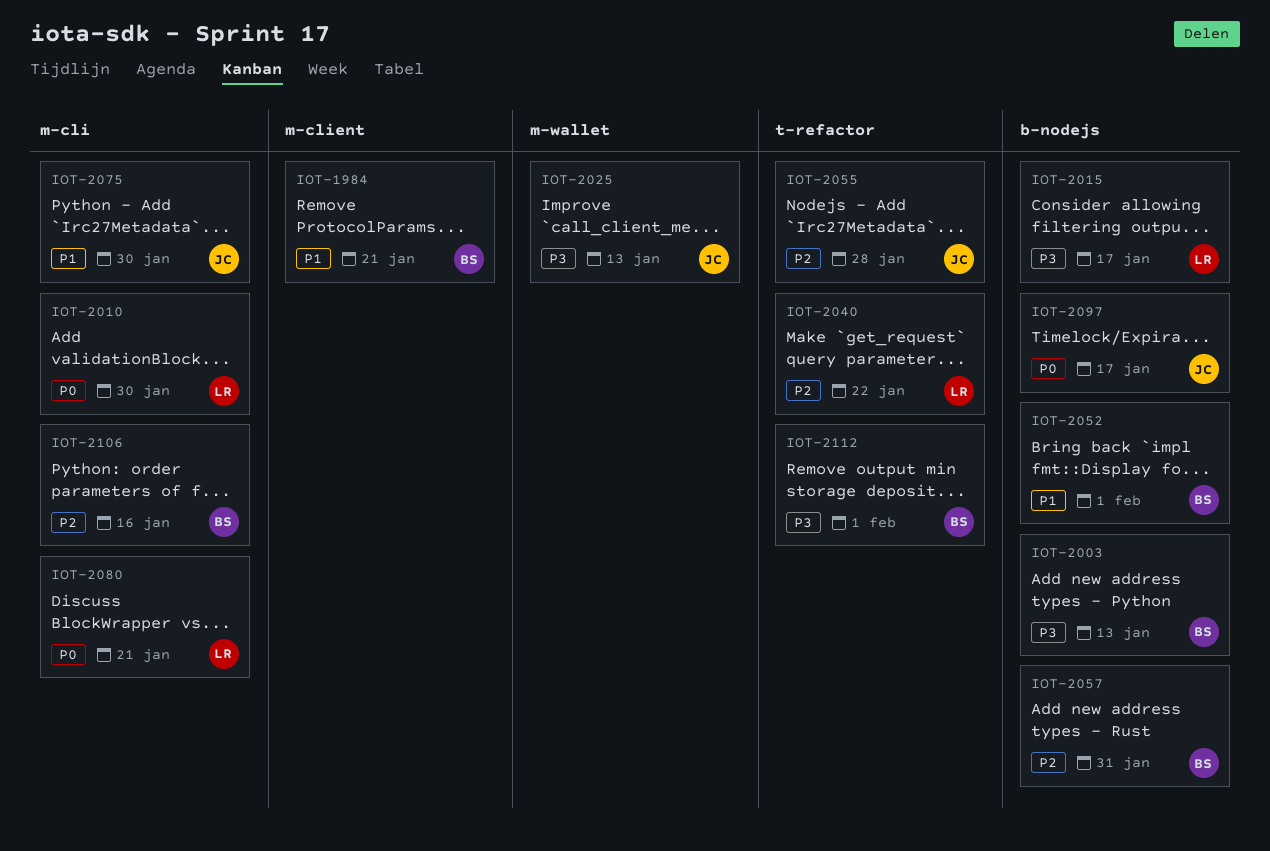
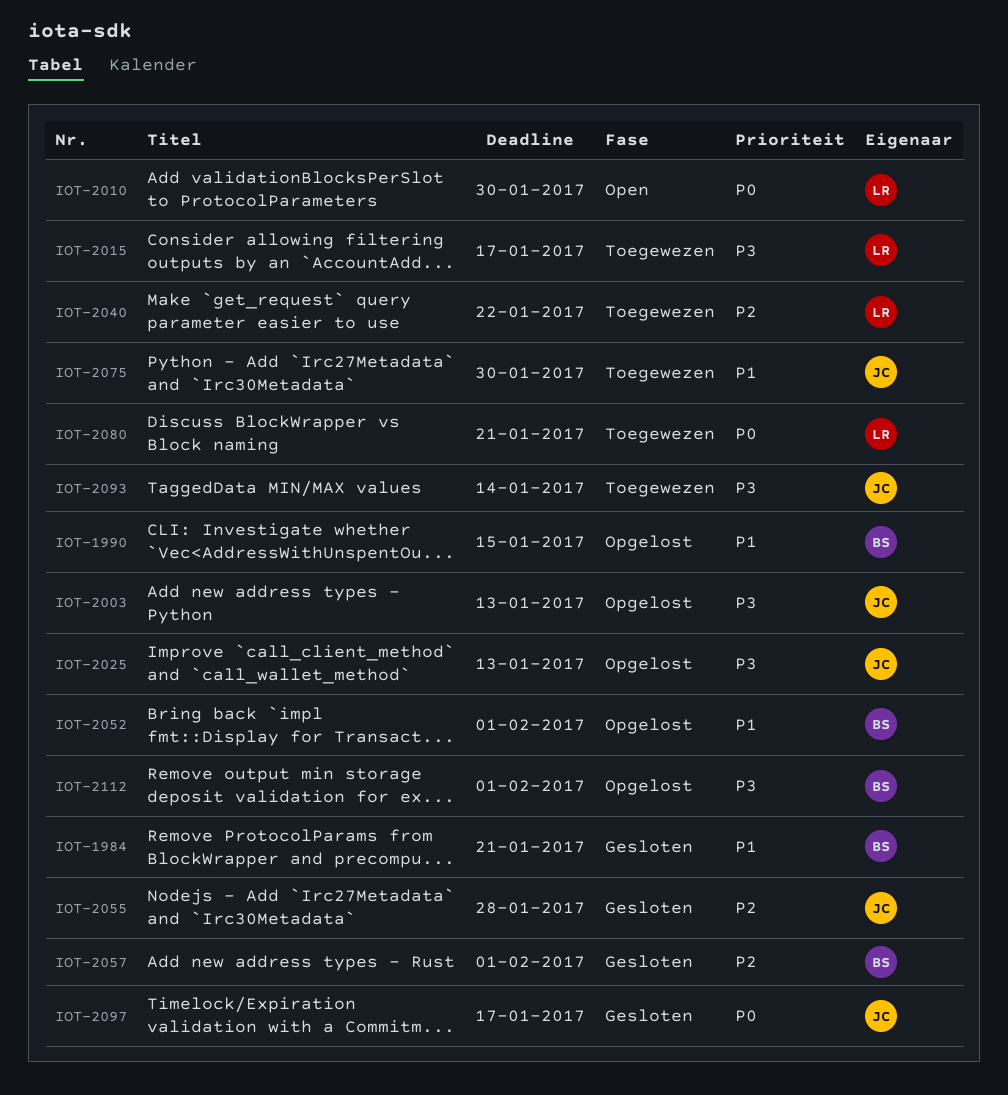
IOT-1990: none -> present
IOT-2003, owner: BS -> JC
IOT-2057, due: Jan 31 -> Feb 1
IOT-2093: none -> present
IOT-2106: present -> none

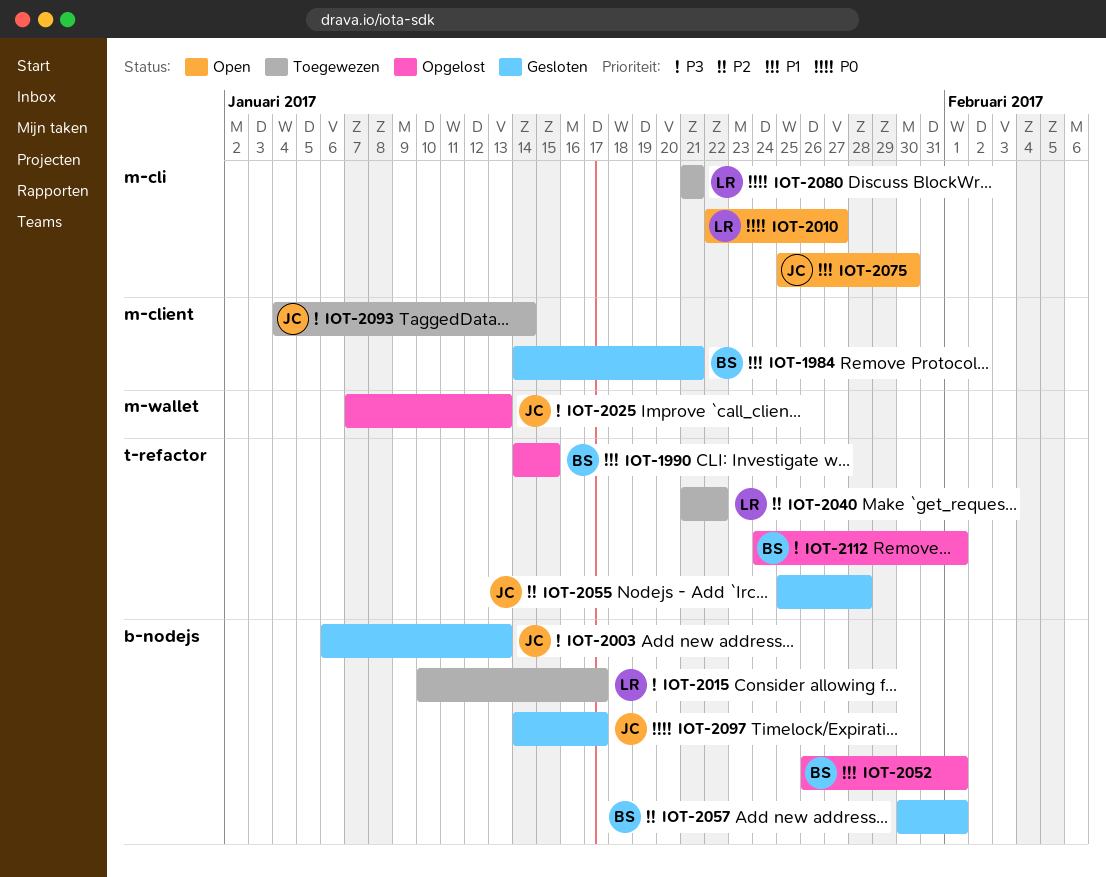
IOT-2003, status: Opgelost -> Gesloten
IOT-2010, due: Jan 30 -> Jan 27
IOT-2075, status: Toegewezen -> Open

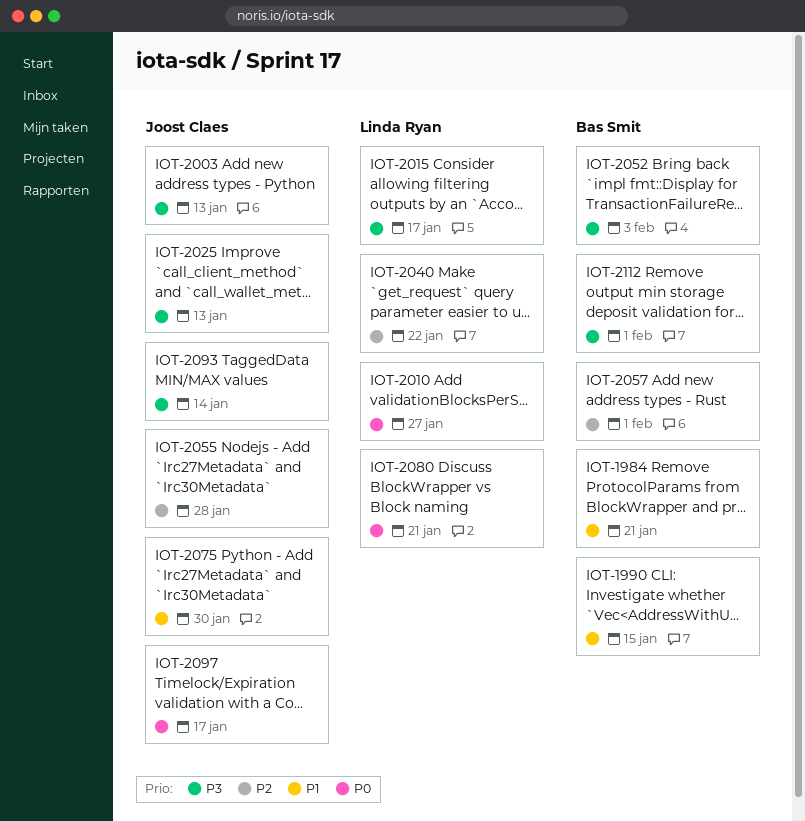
IOT-2052, priority: P1 -> P3
IOT-2052, due: Feb 1 -> Feb 3

